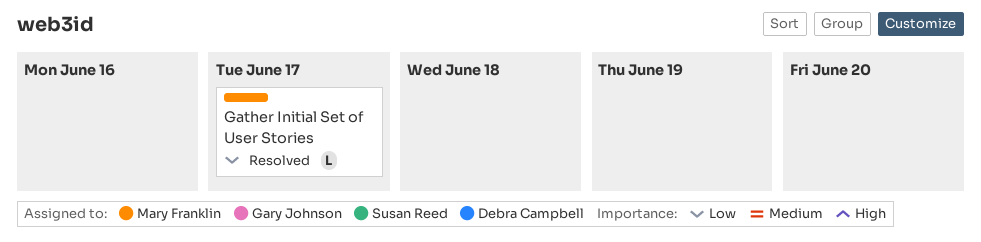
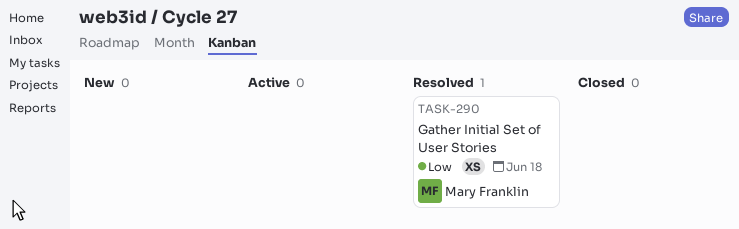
Gather Initial Set of User Stories, estimate: L -> XS
Gather Initial Set of User Stories, due: Jun 17 -> Jun 18

